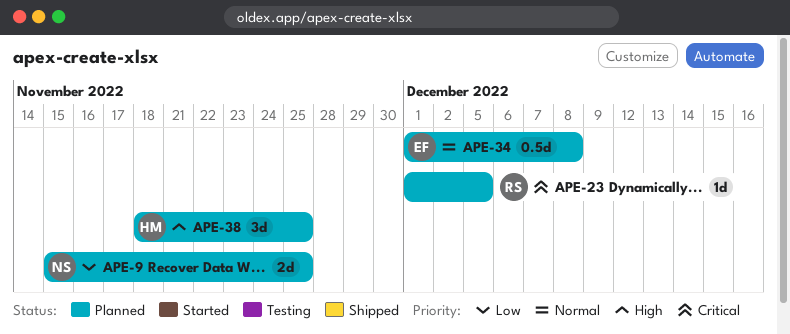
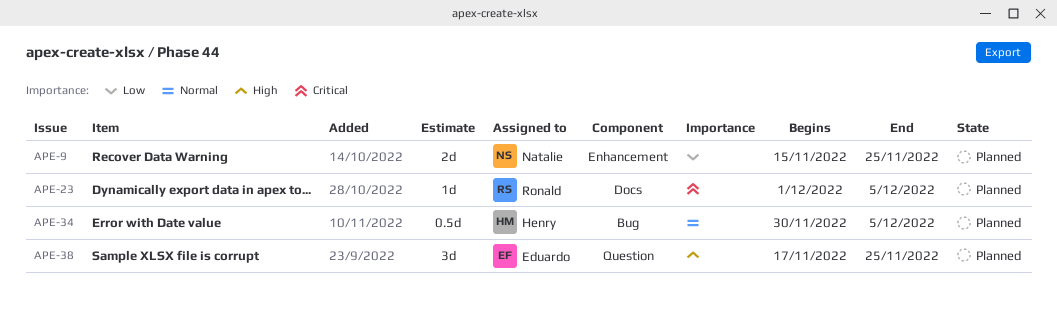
APE-34, owner: Eduardo -> Henry
APE-34, start: Dec 1 -> Nov 30
APE-34, due: Dec 8 -> Dec 5
APE-38, owner: Henry -> Eduardo
APE-38, start: Nov 18 -> Nov 17

